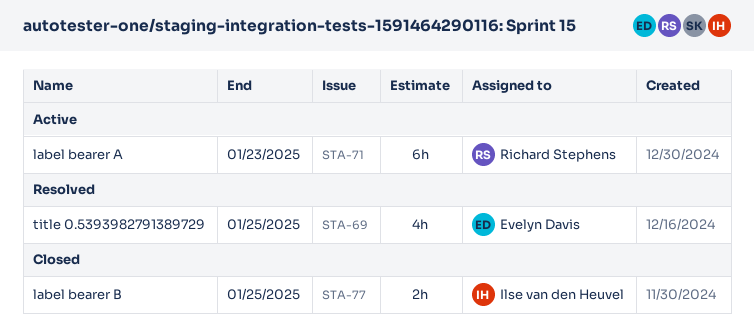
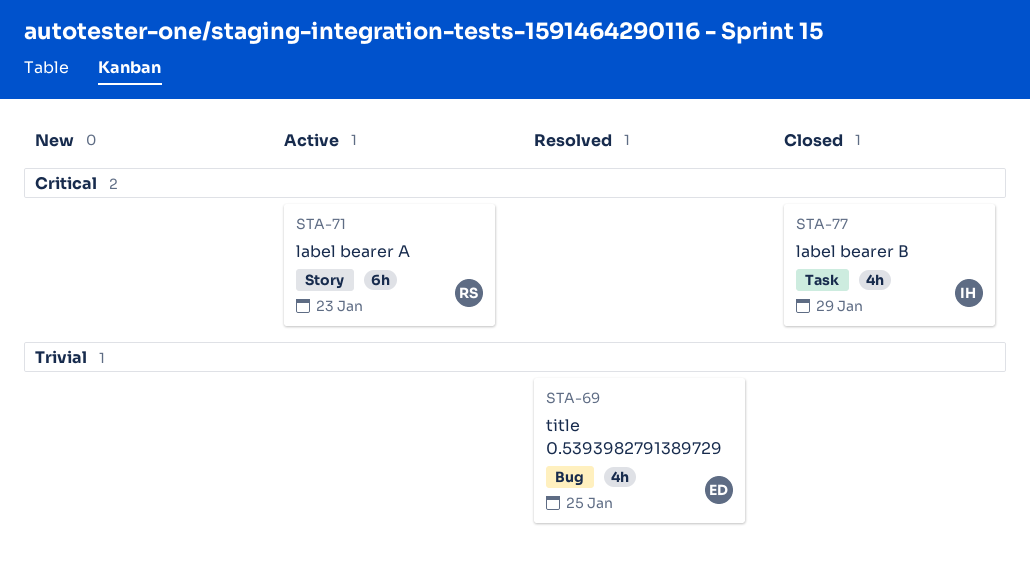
STA-77, estimate: 2h -> 4h
STA-77, due: Jan 25 -> Jan 29

